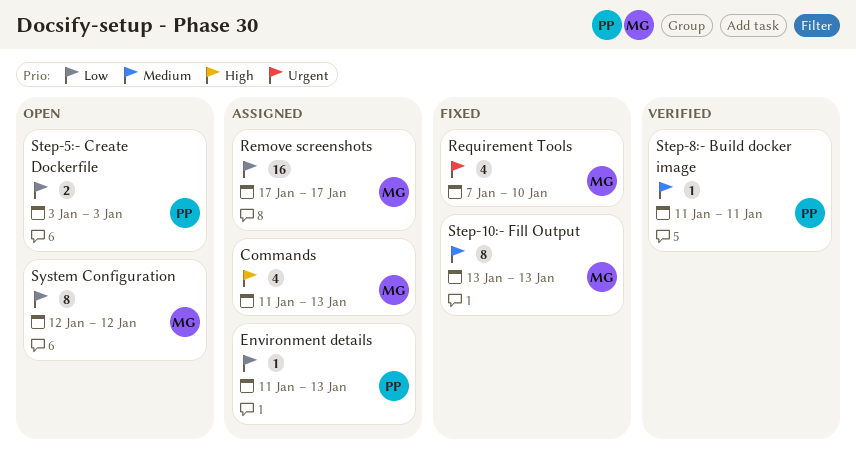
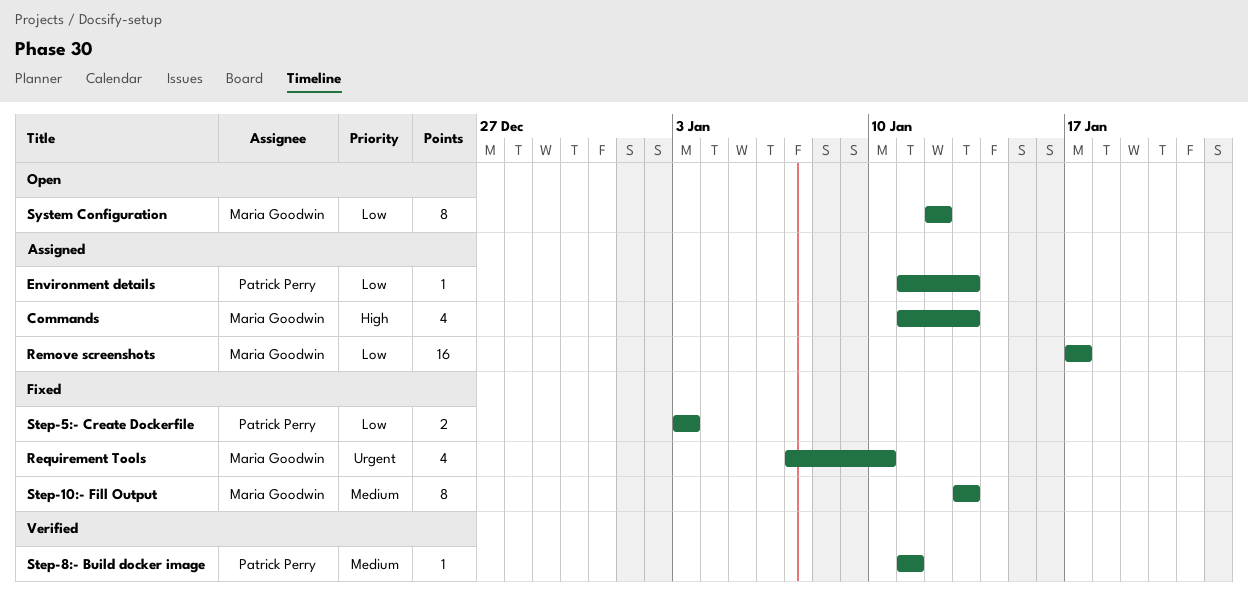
Step-5:- Create Dockerfile, status: Open -> Fixed

